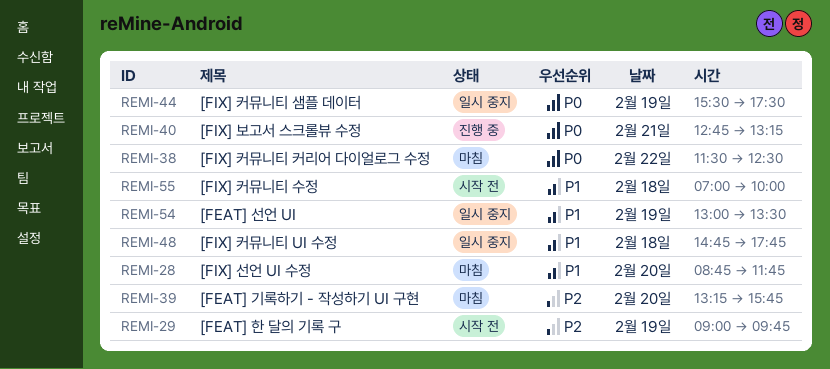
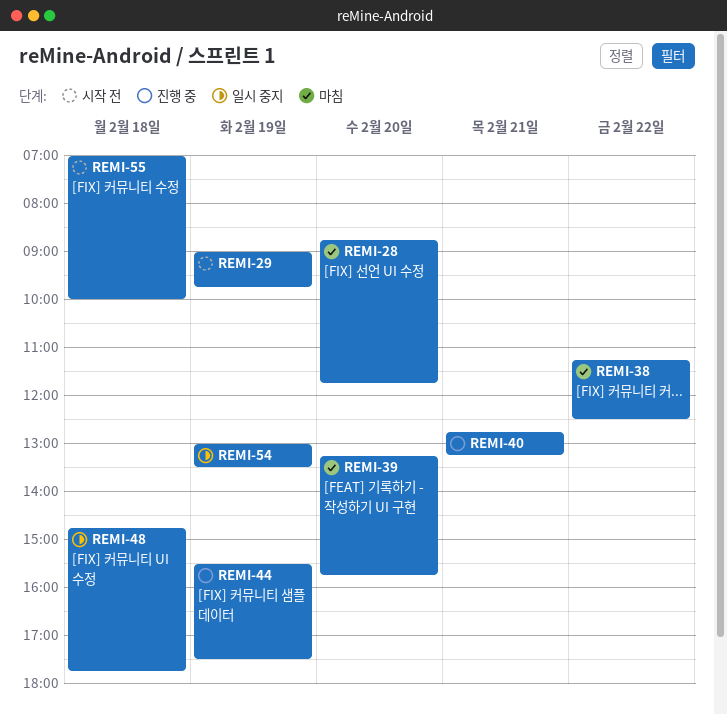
REMI-38, begins: 11:30 -> 11:15
REMI-44, status: 일시 중지 -> 진행 중

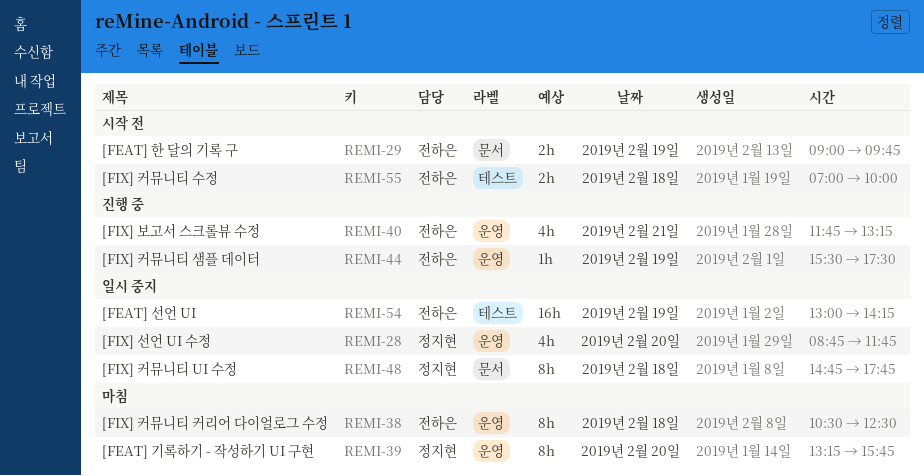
REMI-28, status: 마침 -> 일시 중지
REMI-38, day: Feb 22 -> Feb 18
REMI-38, begins: 11:15 -> 10:30
REMI-40, begins: 12:45 -> 11:45
REMI-54, ends: 13:30 -> 14:15

